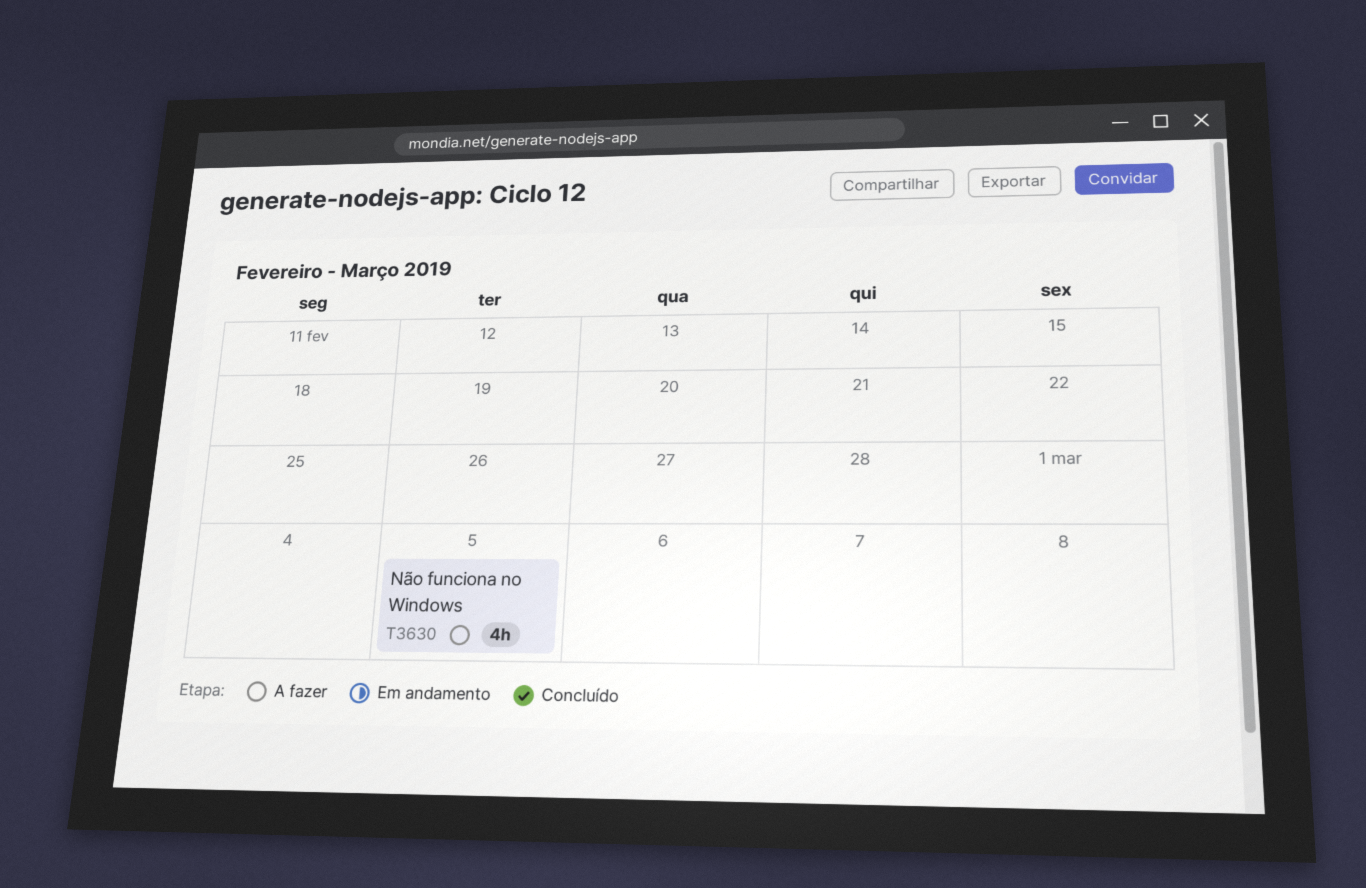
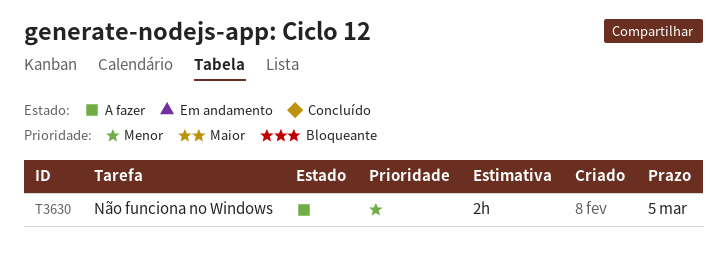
T3630, estimate: 4h -> 2h

